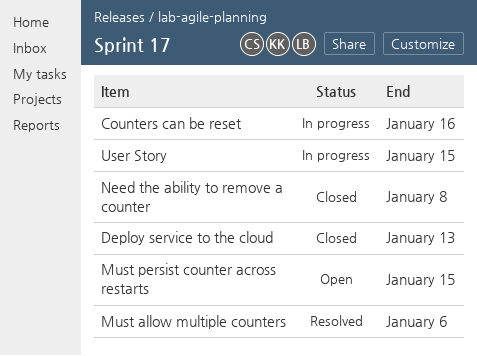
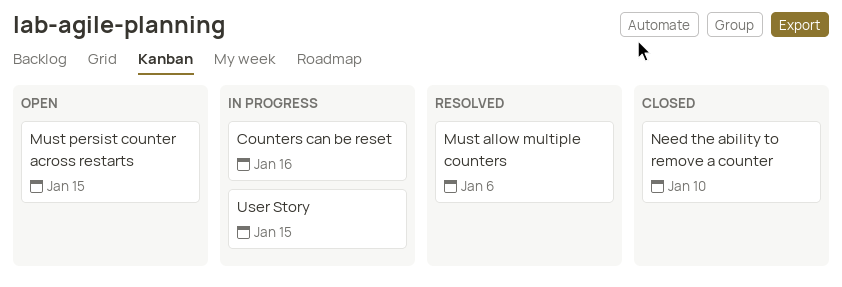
Deploy service to the cloud: present -> none
Need the ability to remove a counter, due: Jan 8 -> Jan 10

